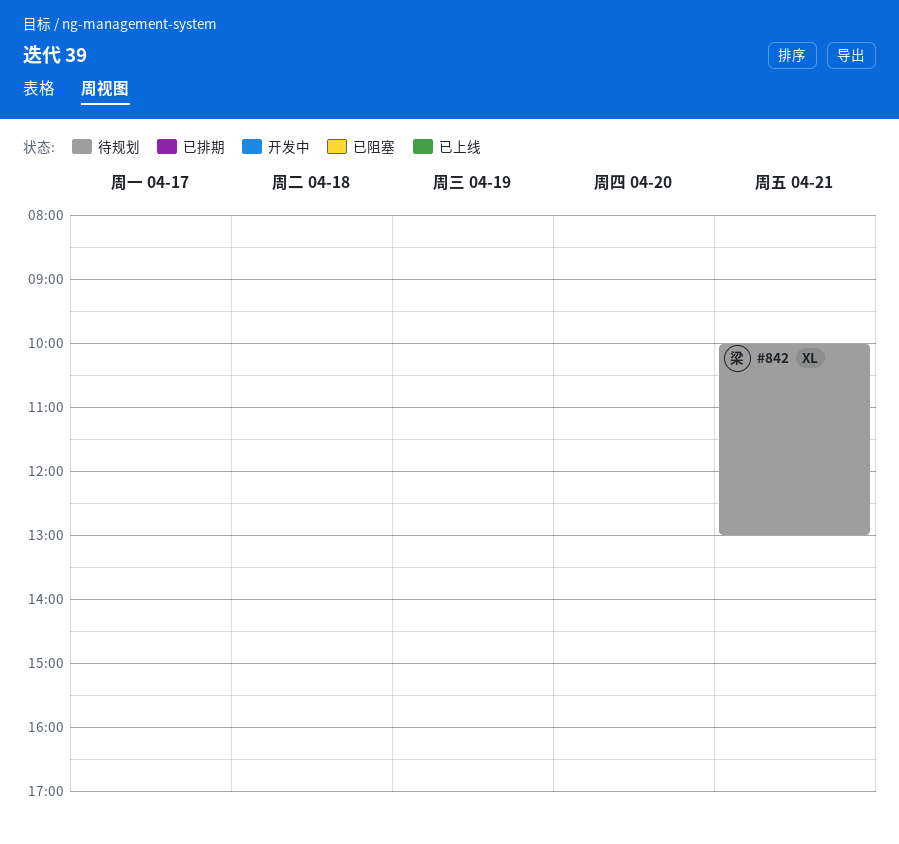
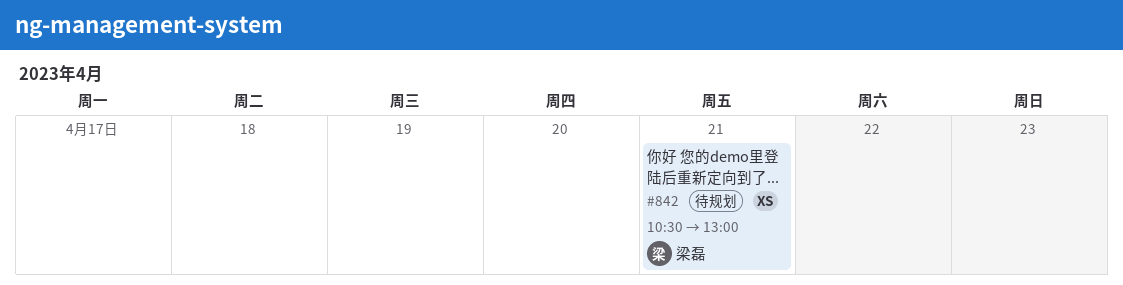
#842, estimate: XL -> XS
#842, begins: 10:00 -> 10:30

